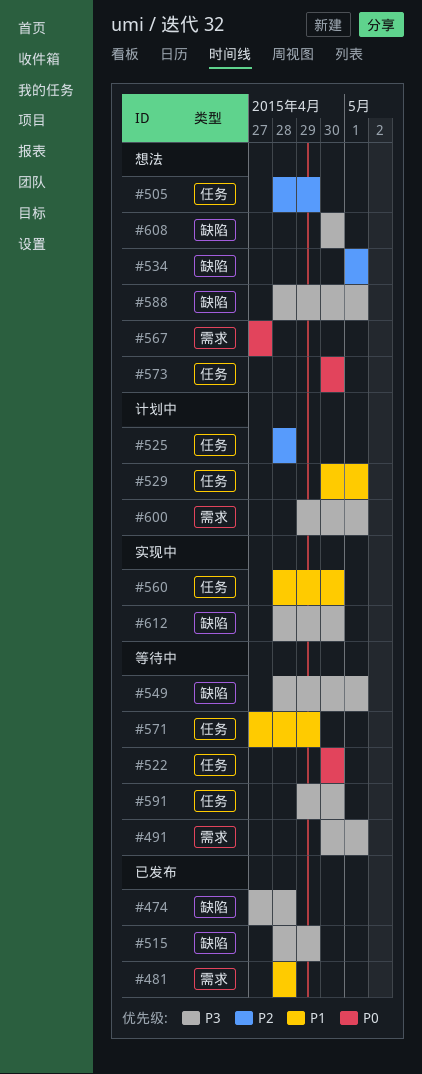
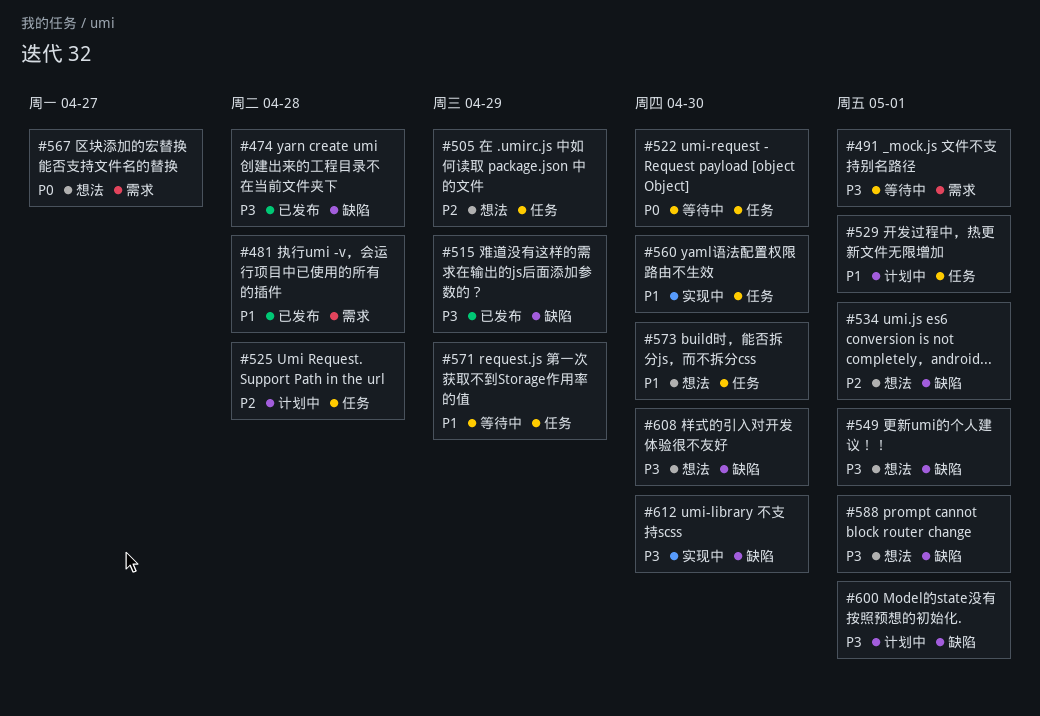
#549, status: 等待中 -> 想法
#573, priority: P0 -> P1
#591: present -> none
#600, label: 需求 -> 缺陷

